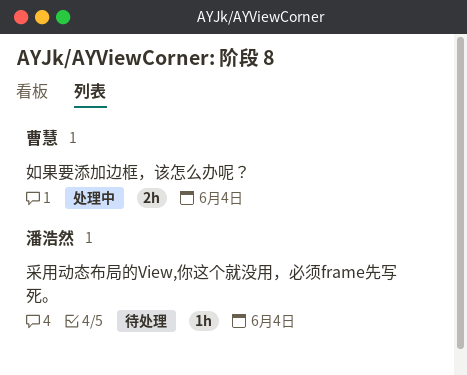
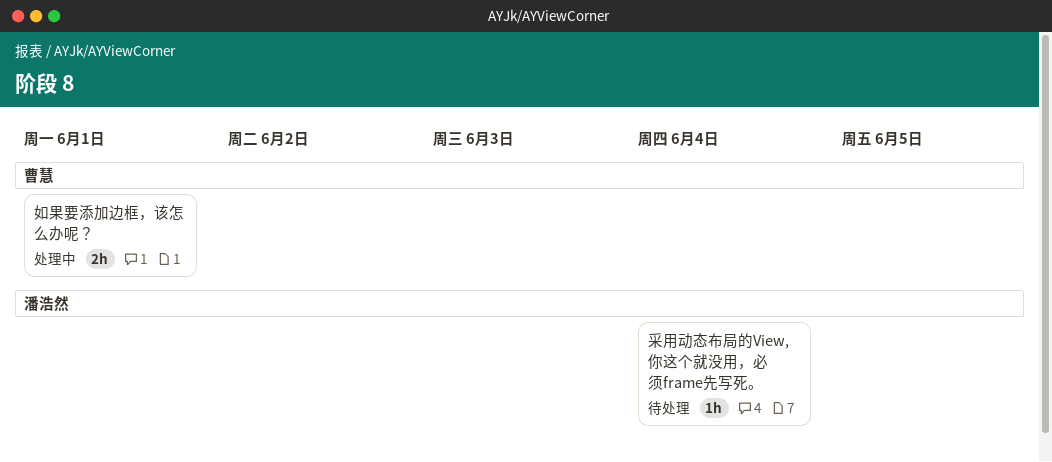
如果要添加边框，该怎么办呢？, due: Jun 4 -> Jun 1

